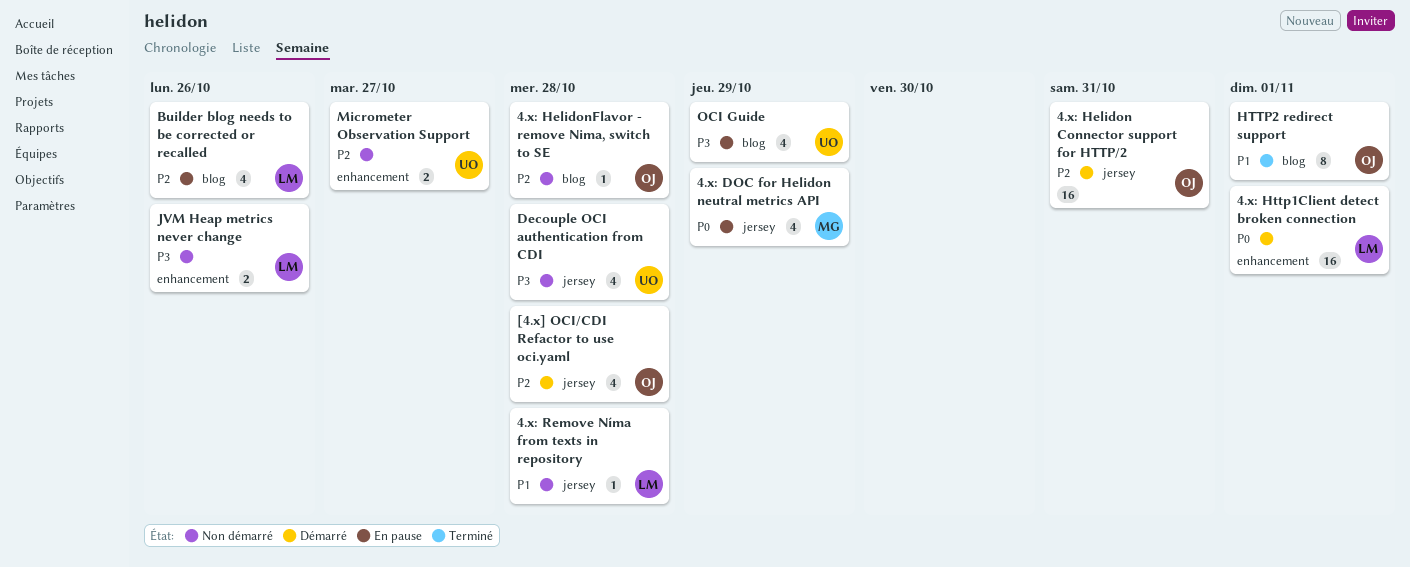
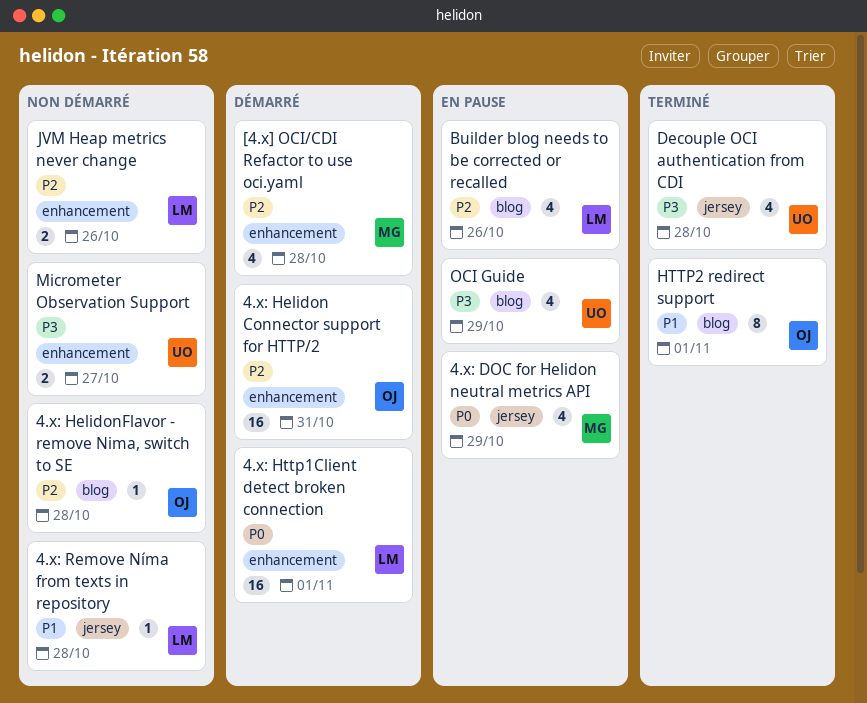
4.x: Helidon Connector support for HTTP/2, label: jersey -> enhancement
[4.x] OCI/CDI Refactor to use oci.yaml, owner: OJ -> MG
[4.x] OCI/CDI Refactor to use oci.yaml, label: jersey -> enhancement
Decouple OCI authentication from CDI, status: Non démarré -> Terminé
JVM Heap metrics never change, priority: P3 -> P2
Micrometer Observation Support, priority: P2 -> P3

